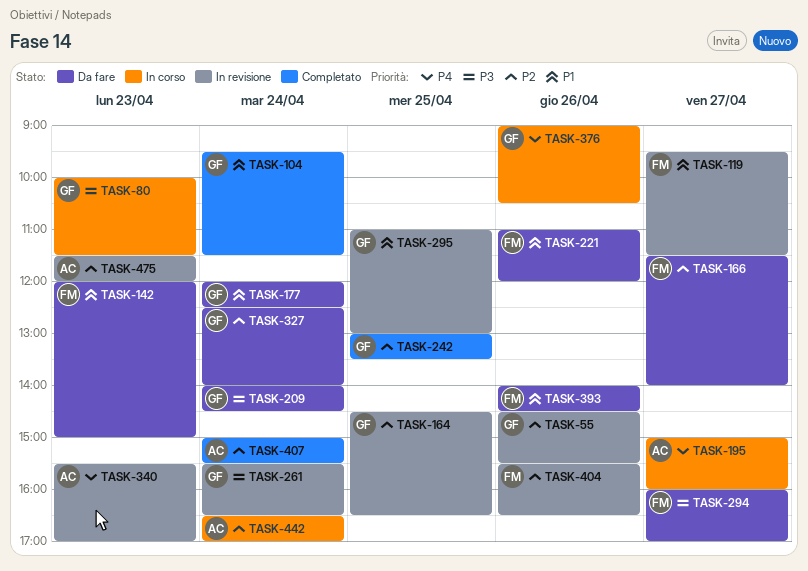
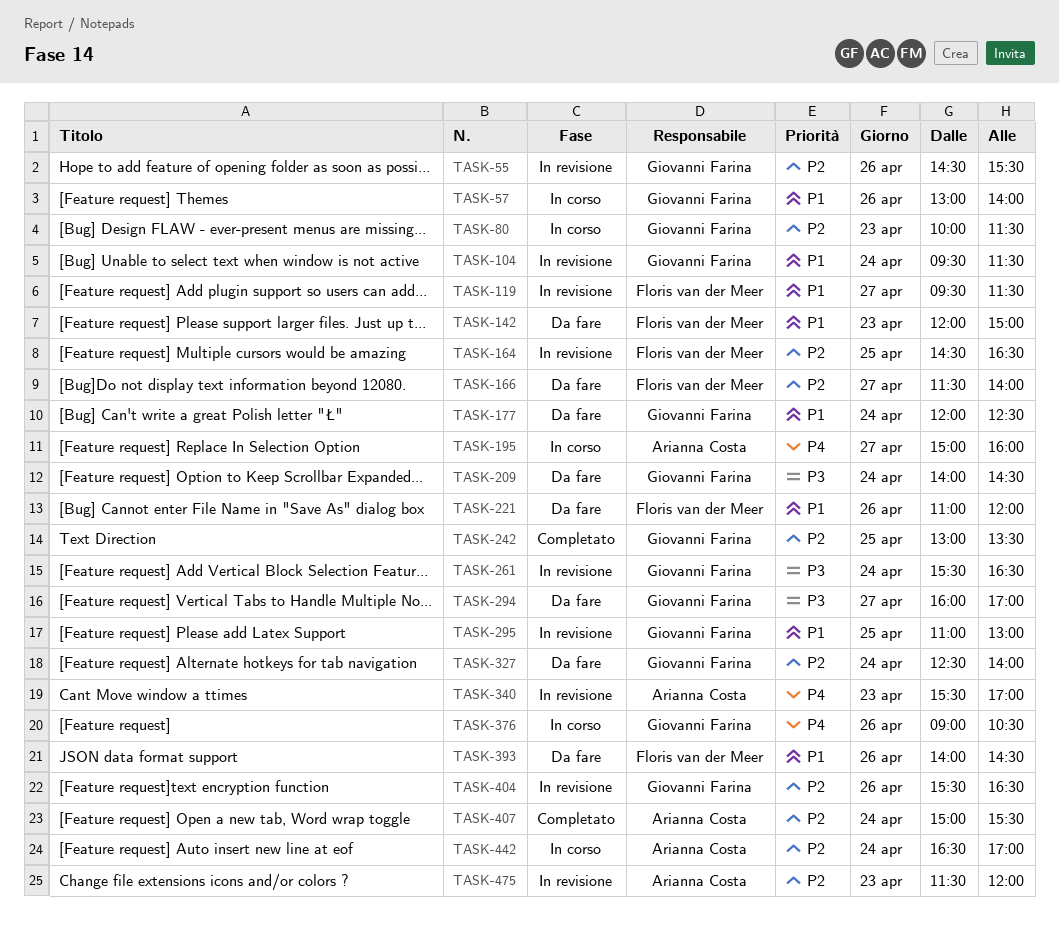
TASK-57: none -> present
TASK-80, priority: P3 -> P2
TASK-104, status: Completato -> In revisione
TASK-164, owner: Giovanni Farina -> Floris van der Meer
TASK-294, owner: Floris van der Meer -> Giovanni Farina
TASK-404, owner: Floris van der Meer -> Giovanni Farina

